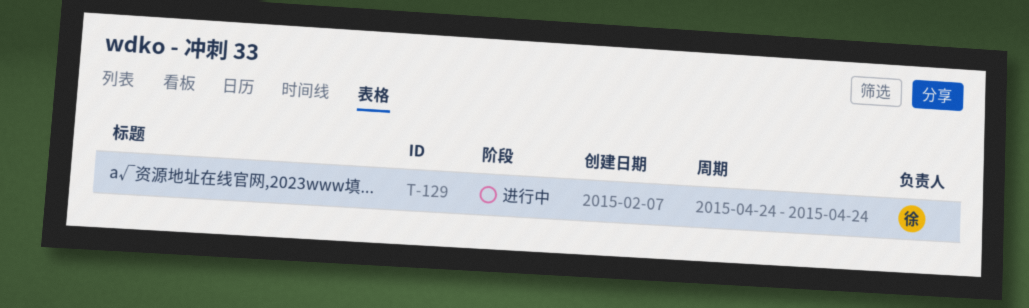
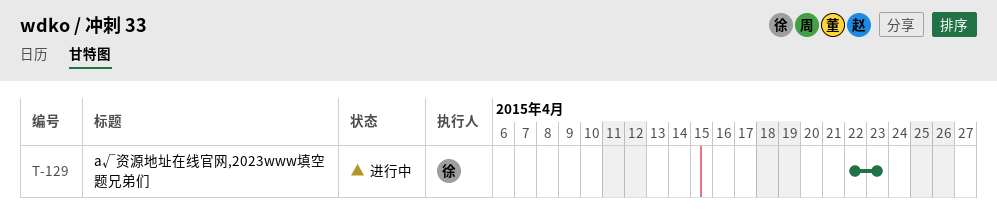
T-129, start: Apr 24 -> Apr 22
T-129, due: Apr 24 -> Apr 23

